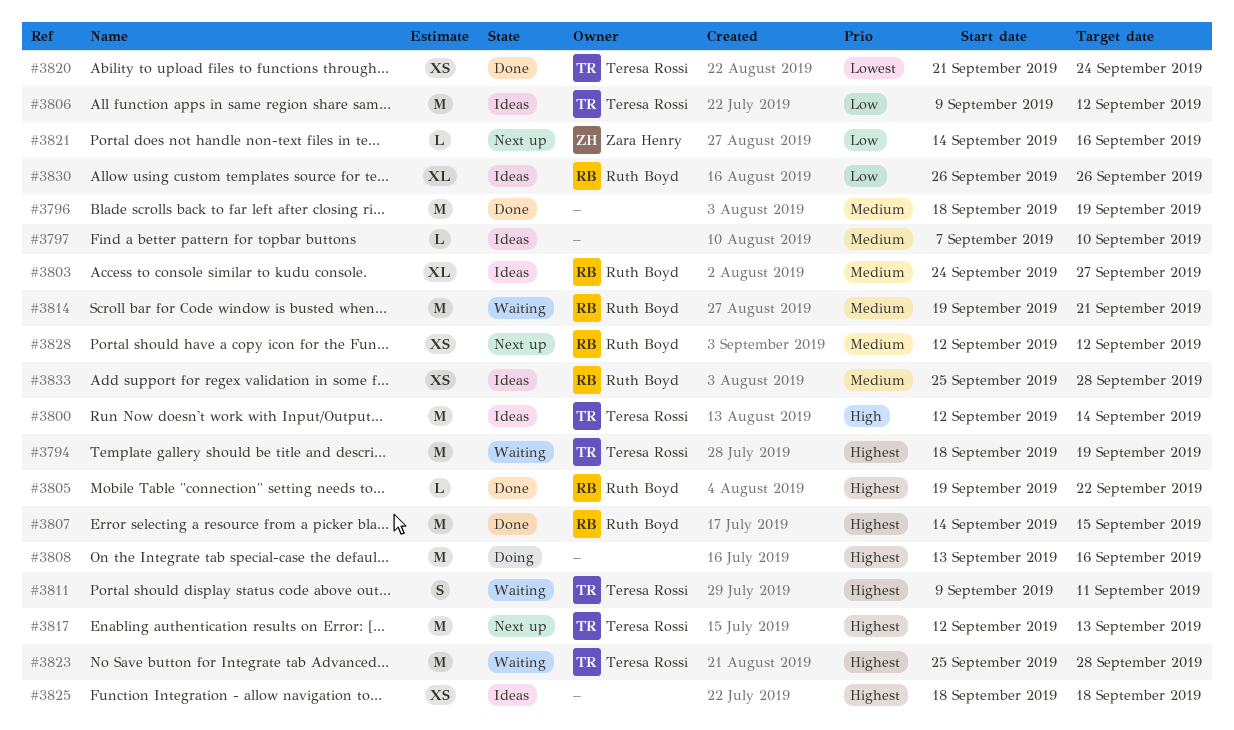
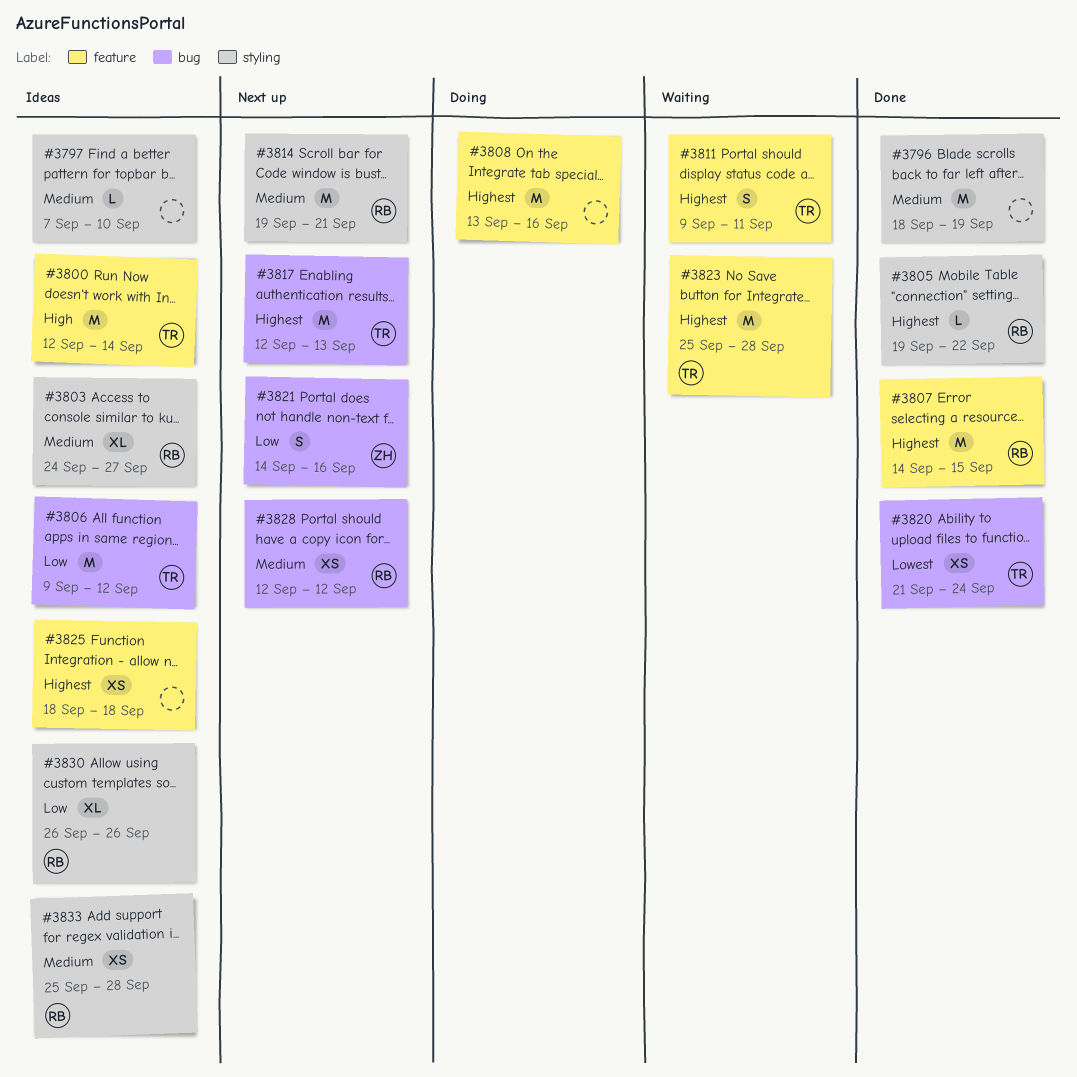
#3794: present -> none
#3814, status: Waiting -> Next up
#3821, estimate: L -> S

